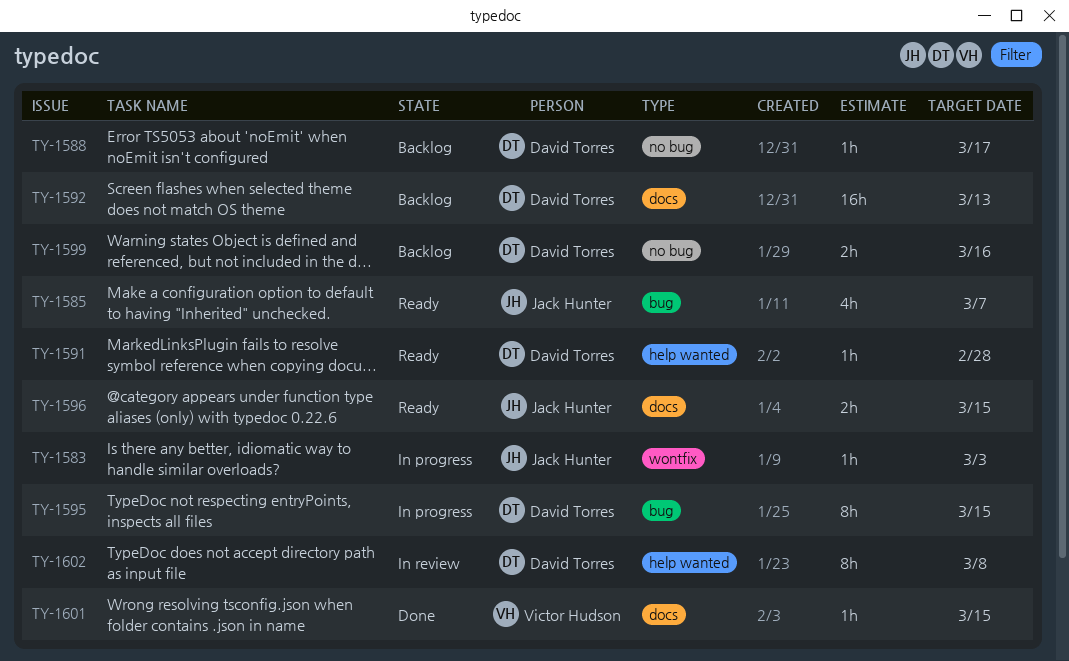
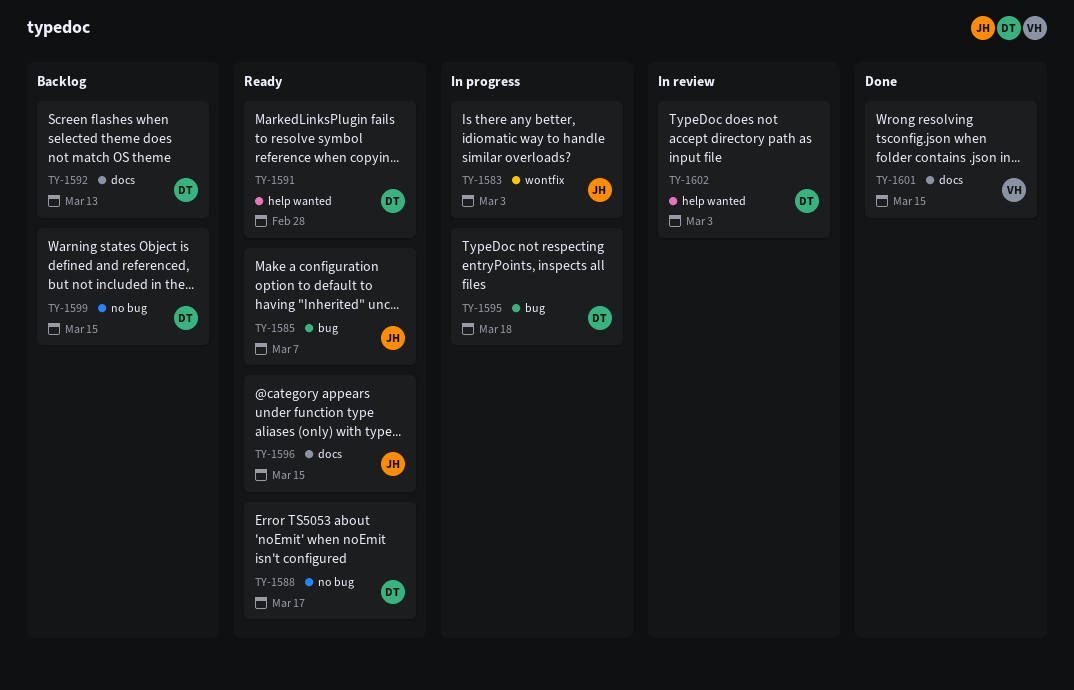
TY-1588, status: Backlog -> Ready
TY-1595, due: Mar 15 -> Mar 18
TY-1599, due: Mar 16 -> Mar 15
TY-1602, due: Mar 8 -> Mar 3

